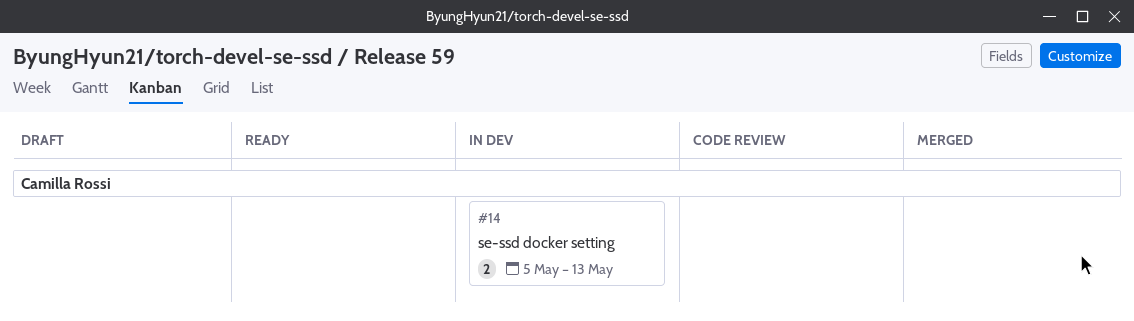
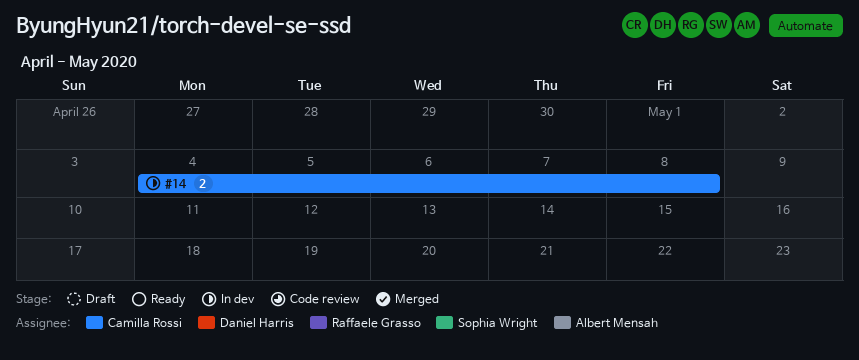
#14, start: May 5 -> May 4
#14, due: May 13 -> May 8

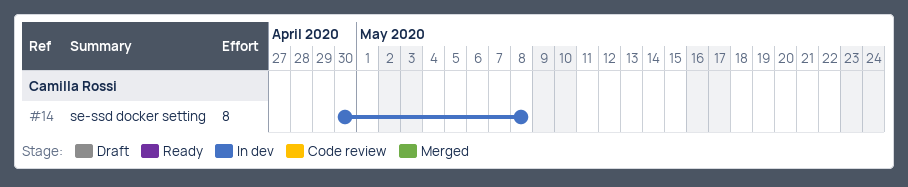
#14, estimate: 2 -> 8
#14, start: May 4 -> Apr 30

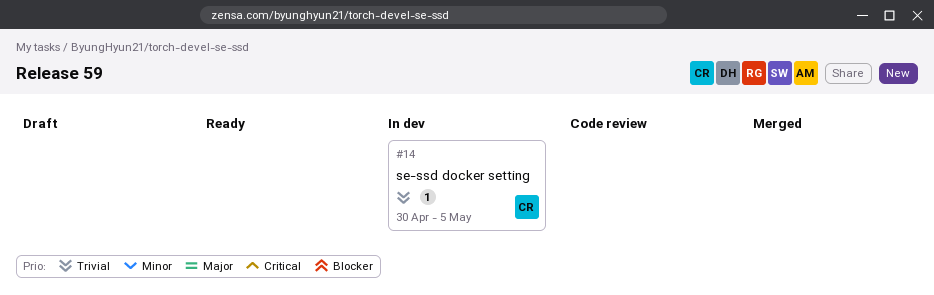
#14, estimate: 8 -> 1
#14, due: May 8 -> May 5

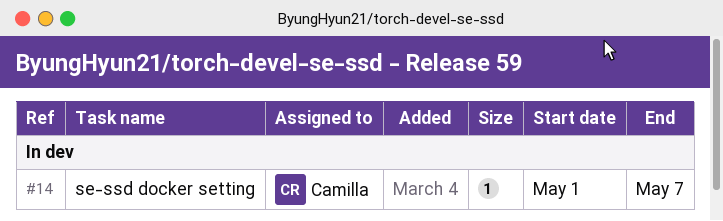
#14, start: Apr 30 -> May 1
#14, due: May 5 -> May 7

